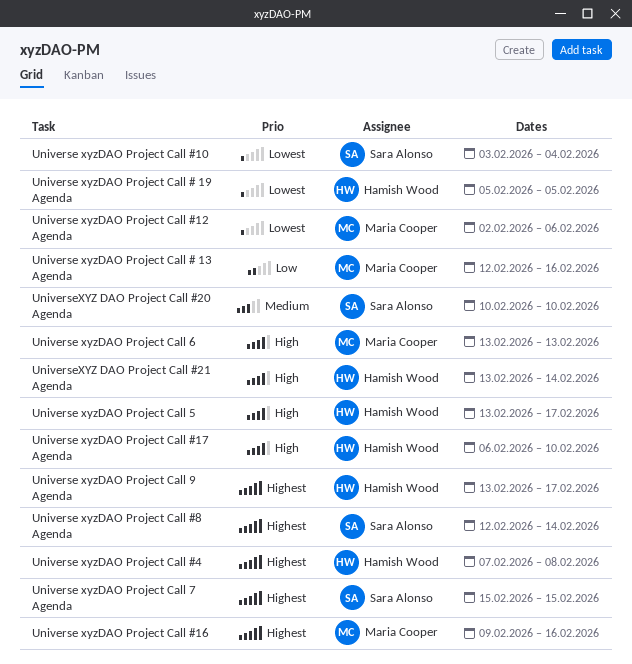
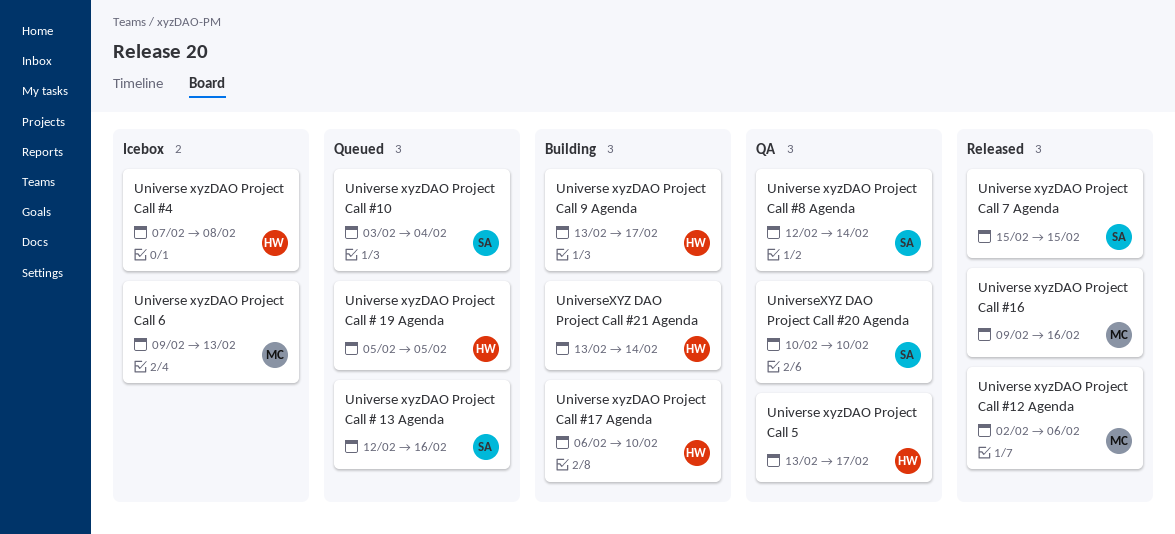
Universe xyzDAO Project Call # 13 Agenda, owner: Maria Cooper -> Sara Alonso
Universe xyzDAO Project Call 6, start: Feb 13 -> Feb 9

